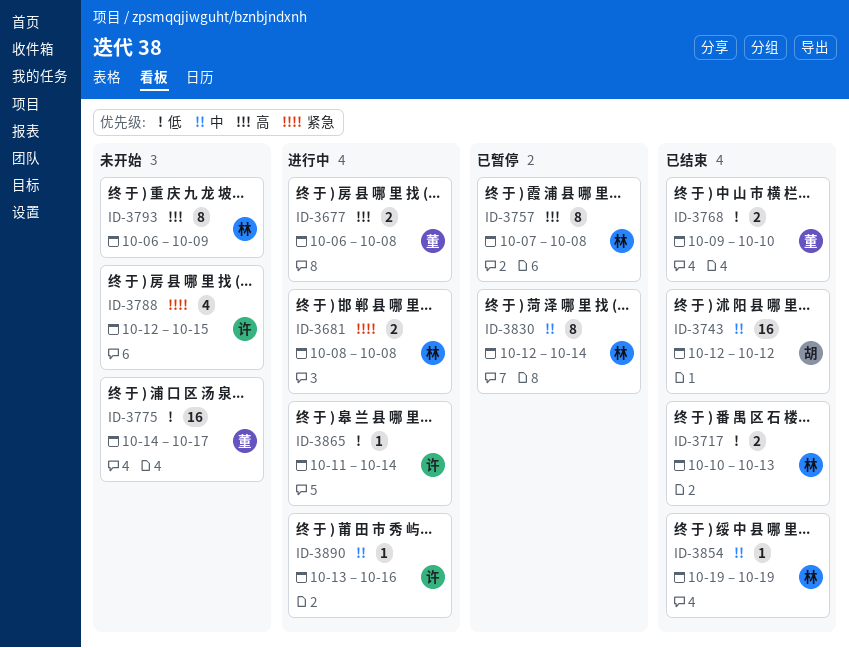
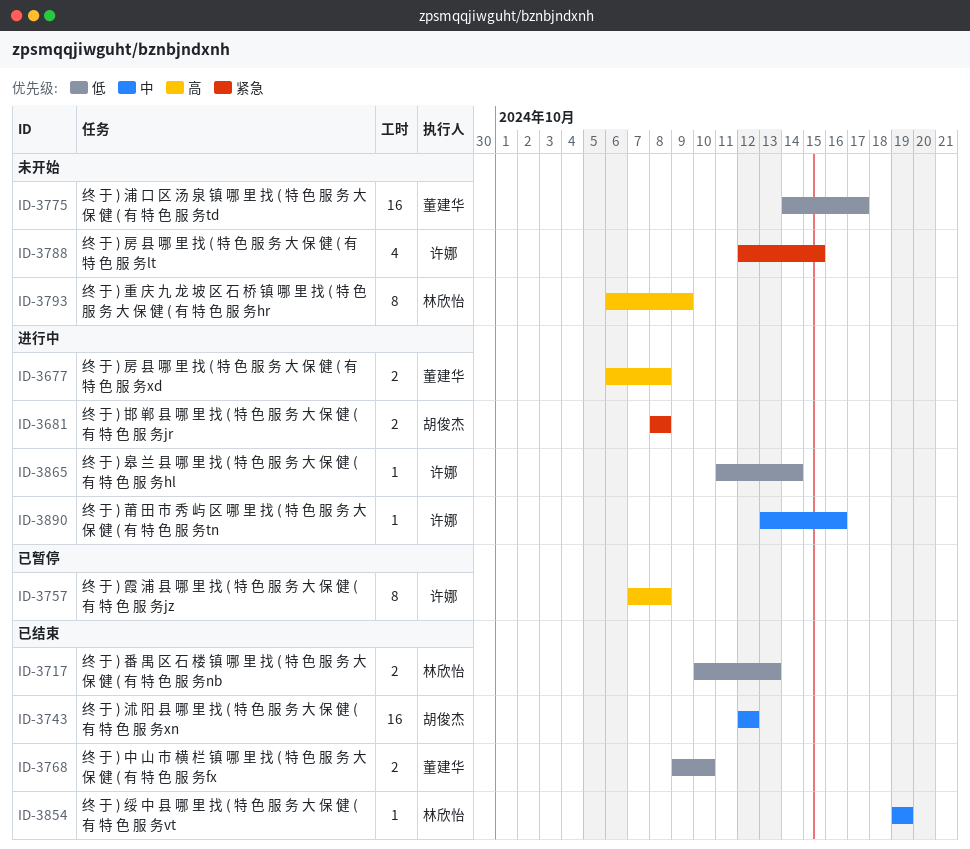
ID-3681, owner: 林欣怡 -> 胡俊杰
ID-3757, owner: 林欣怡 -> 许娜
ID-3830: present -> none

